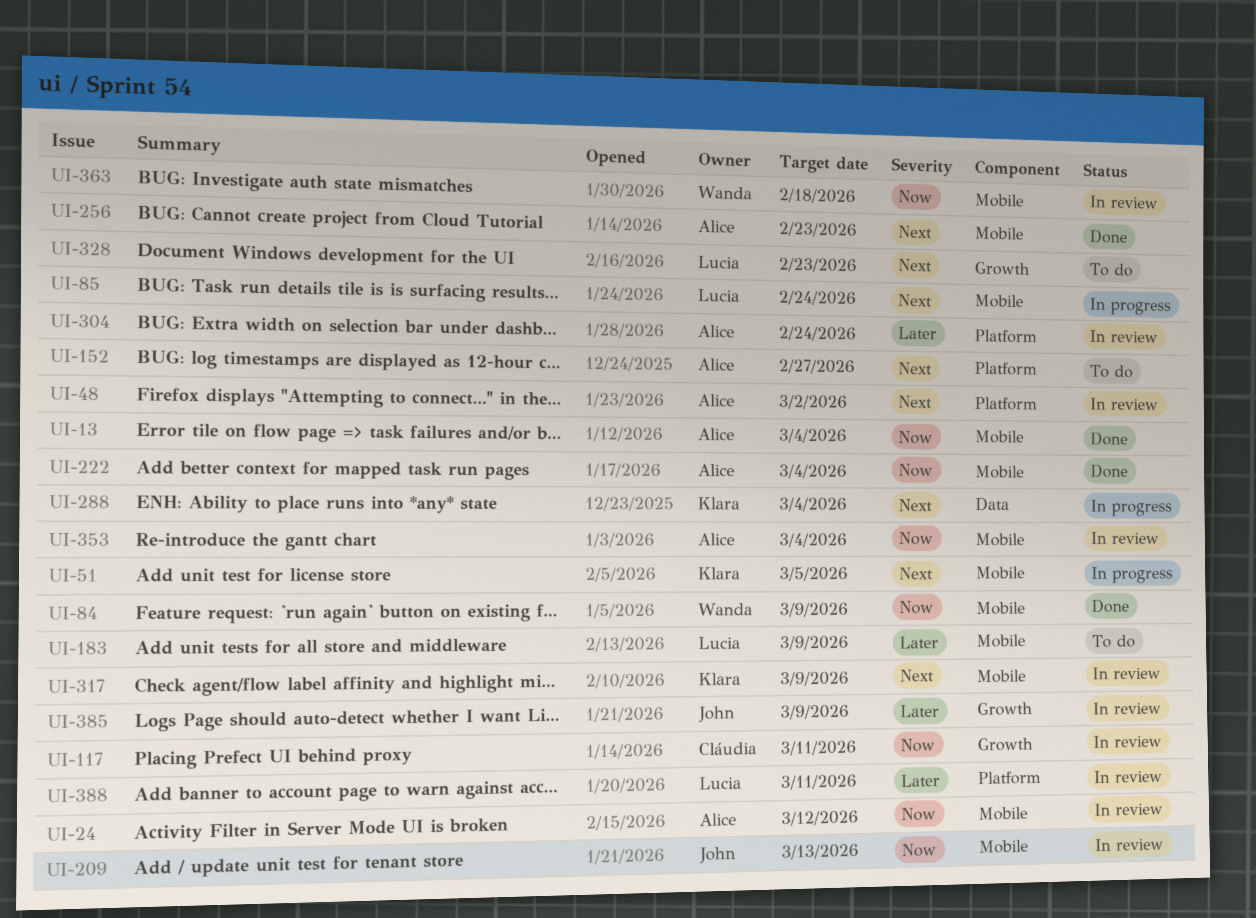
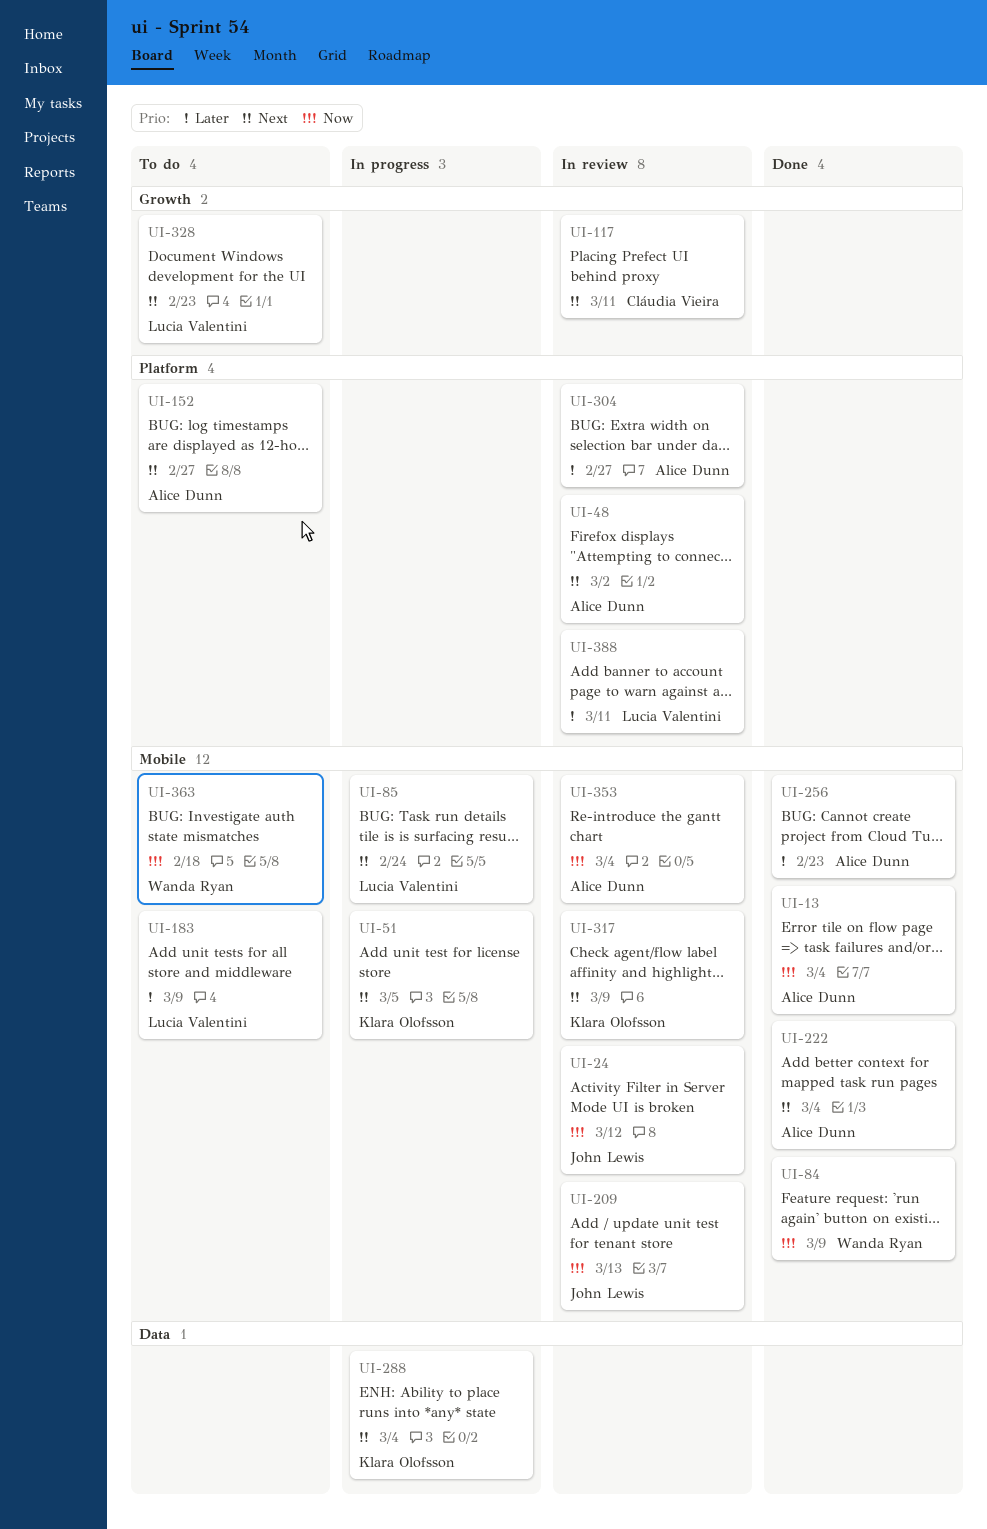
UI-24, owner: Alice Dunn -> John Lewis
UI-117, priority: Now -> Next
UI-222, priority: Now -> Next
UI-256, priority: Next -> Later
UI-304, due: Feb 24 -> Feb 27
UI-363, status: In review -> To do
UI-385: present -> none

